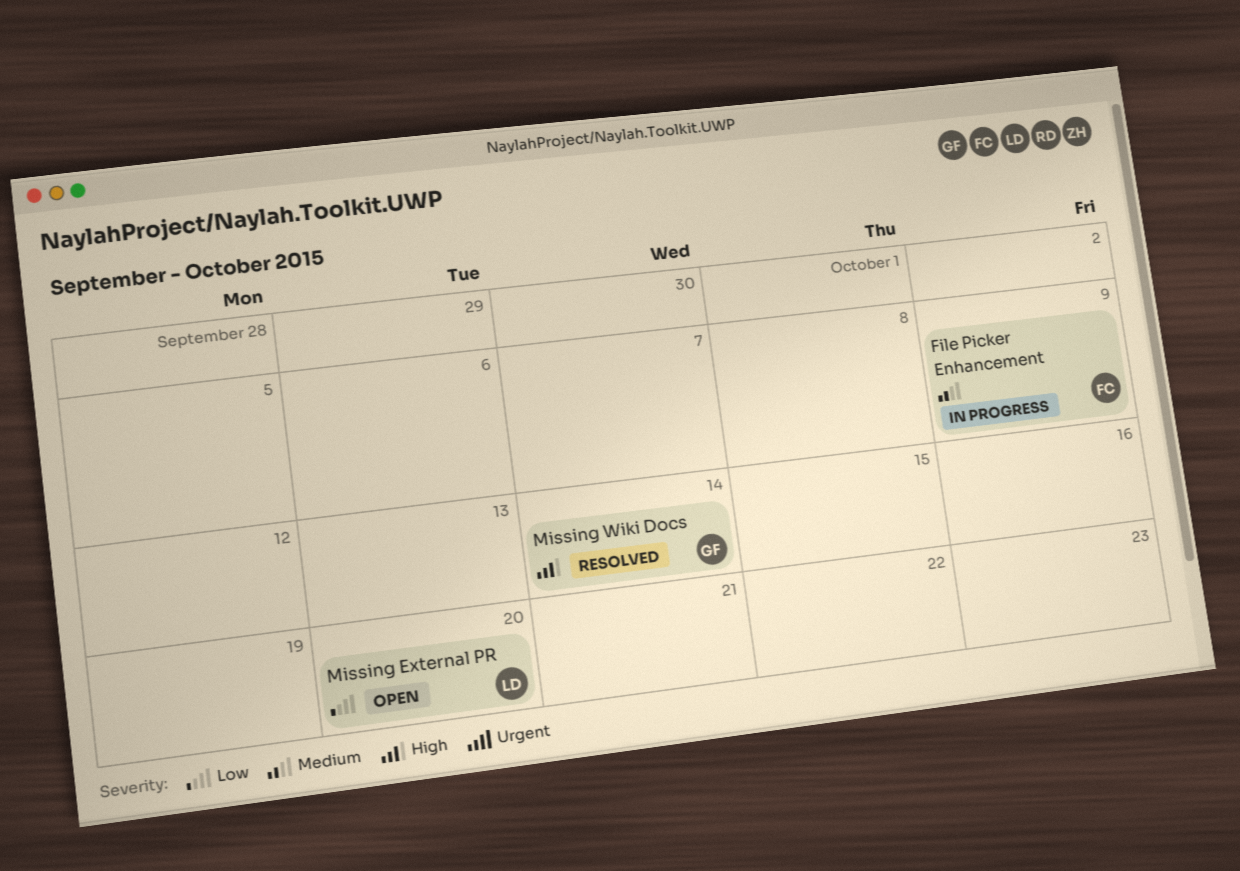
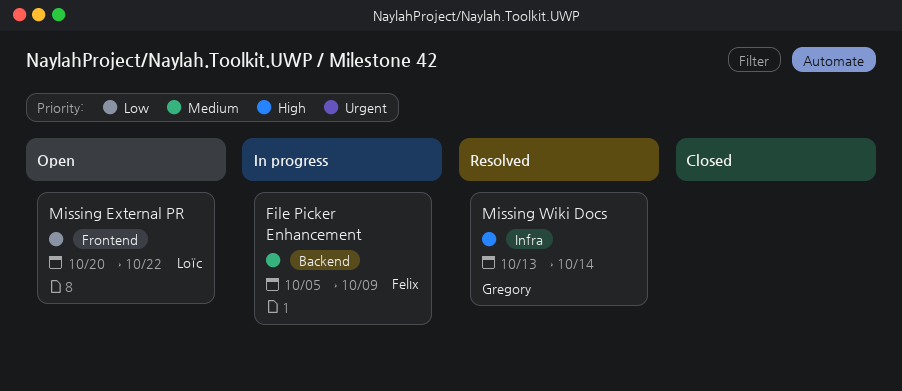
Missing External PR, due: Oct 20 -> Oct 22

